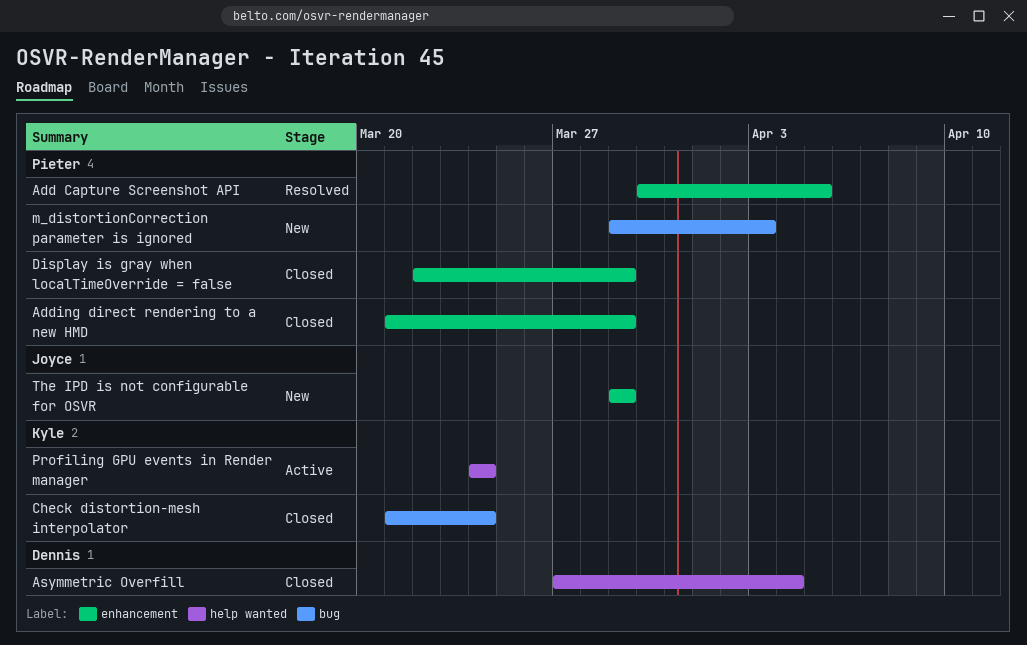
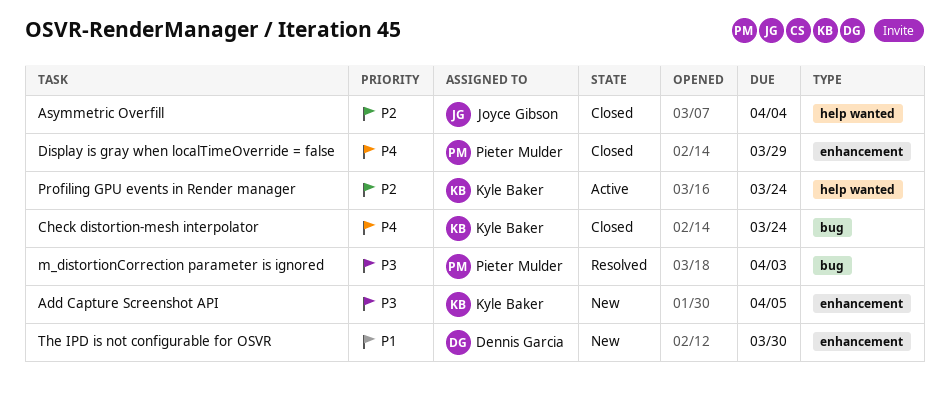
Add Capture Screenshot API, status: Resolved -> New
Add Capture Screenshot API, owner: Pieter Mulder -> Kyle Baker
Adding direct rendering to a new HMD: present -> none
Asymmetric Overfill, owner: Dennis Garcia -> Joyce Gibson
m_distortionCorrection parameter is ignored, status: New -> Resolved
The IPD is not configurable for OSVR, owner: Joyce Gibson -> Dennis Garcia
The IPD is not configurable for OSVR, due: Mar 29 -> Mar 30

